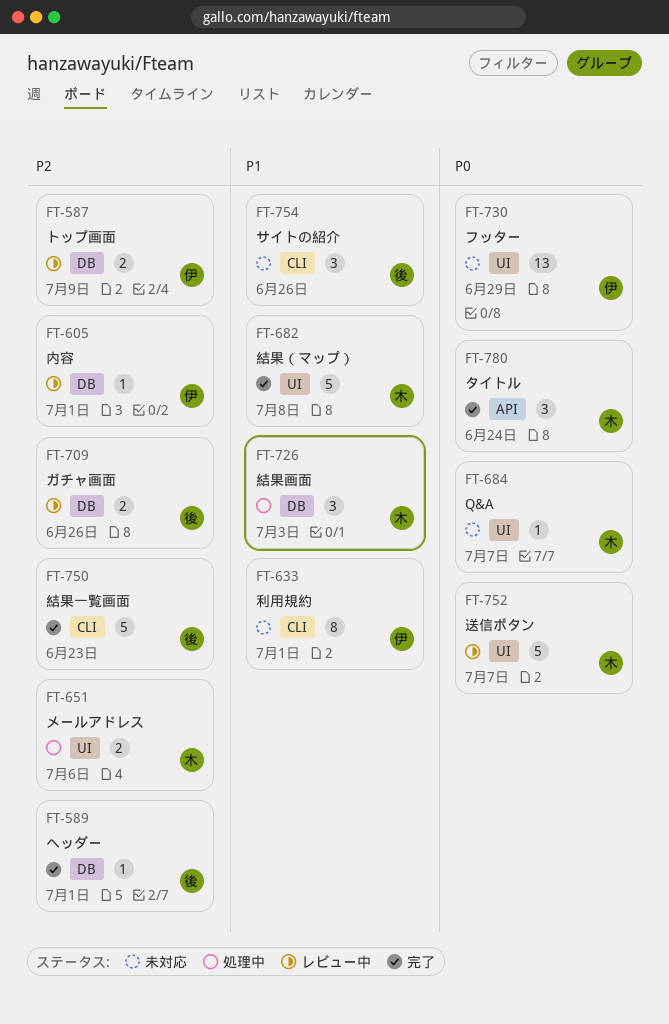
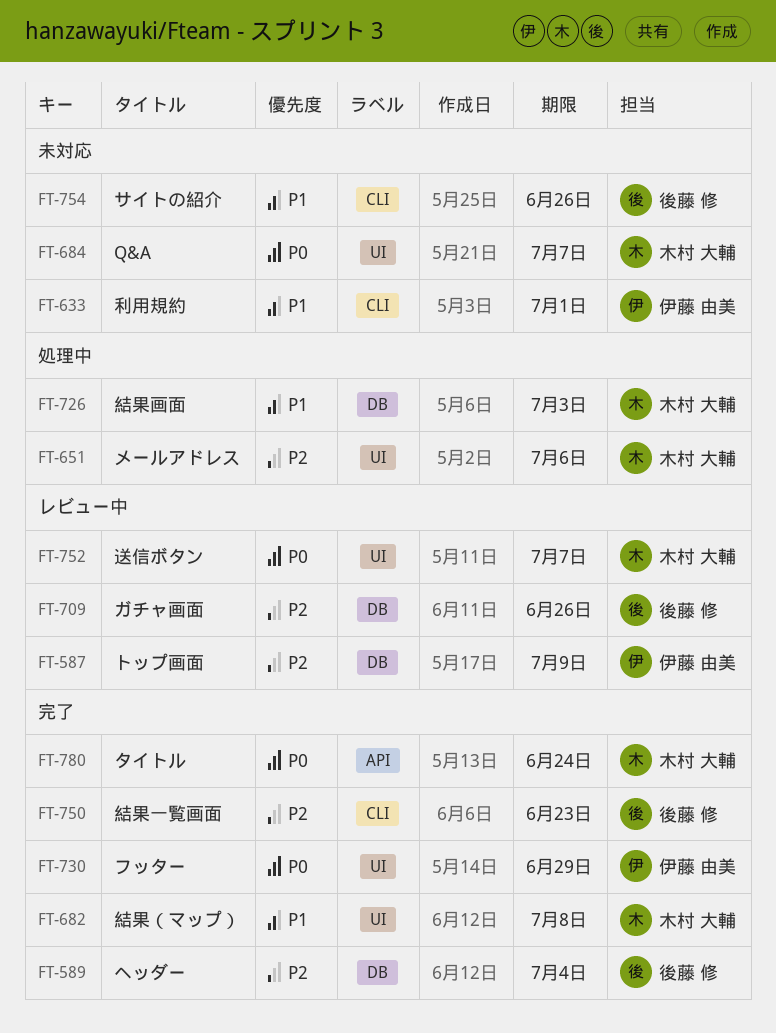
FT-589, due: Jul 1 -> Jul 4
FT-605: present -> none
FT-730, status: 未対応 -> 完了

